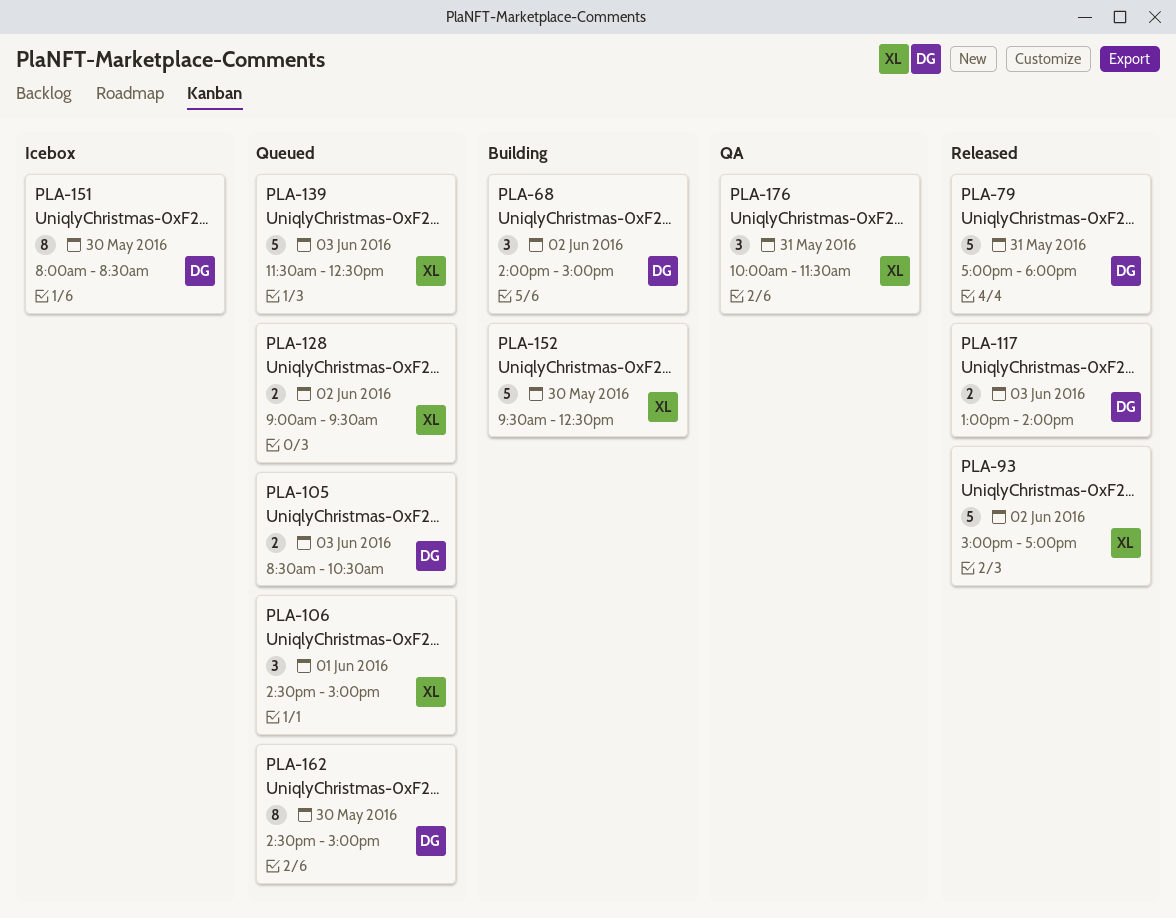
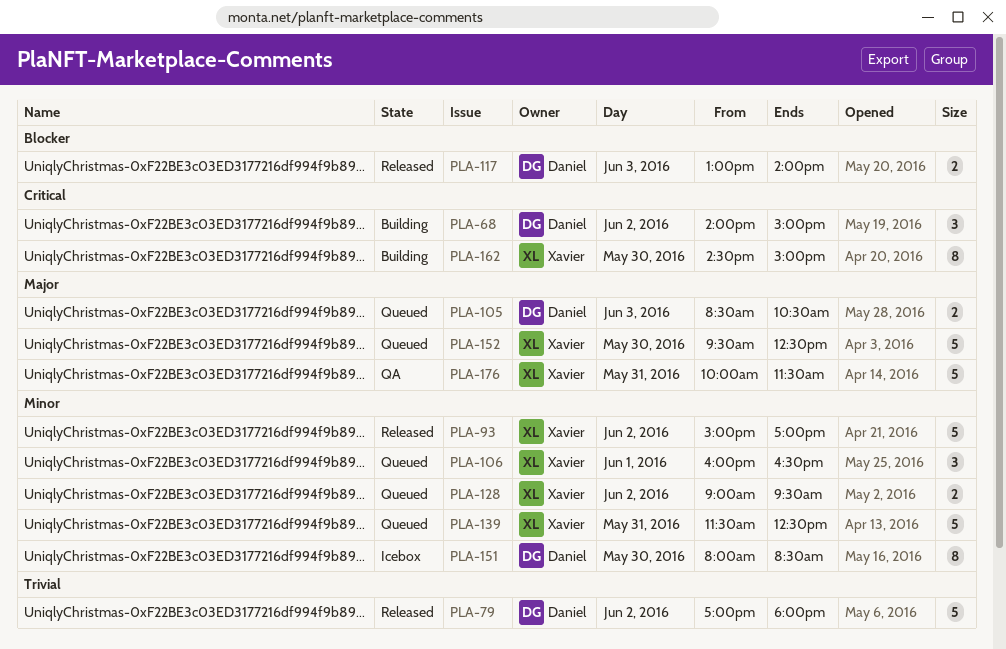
PLA-79, day: May 31 -> Jun 2
PLA-106, begins: 14:30 -> 16:00
PLA-106, ends: 15:00 -> 16:30
PLA-139, day: Jun 3 -> May 31
PLA-152, status: Building -> Queued
PLA-162, status: Queued -> Building
PLA-162, owner: Daniel -> Xavier
PLA-176, estimate: 3 -> 5

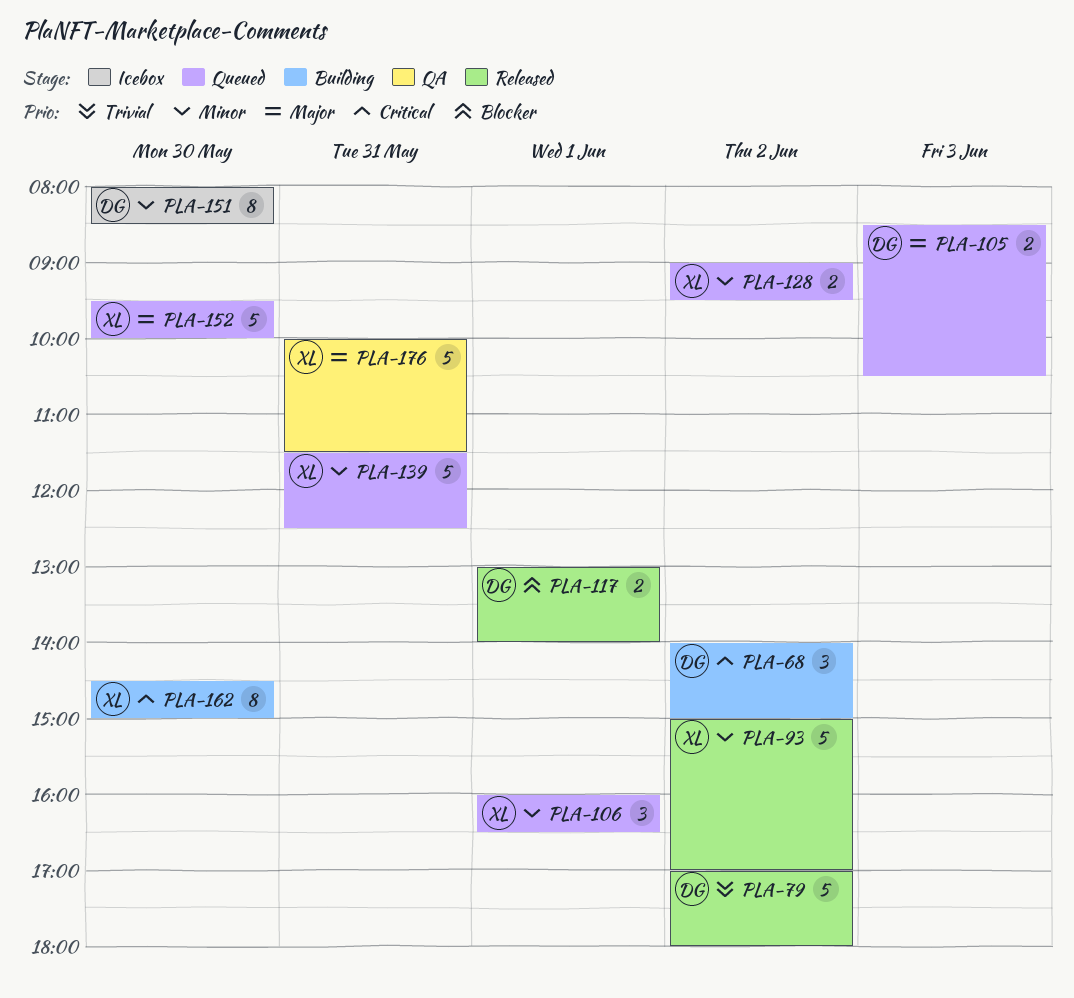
PLA-117, day: Jun 3 -> Jun 1
PLA-152, ends: 12:30 -> 10:00

